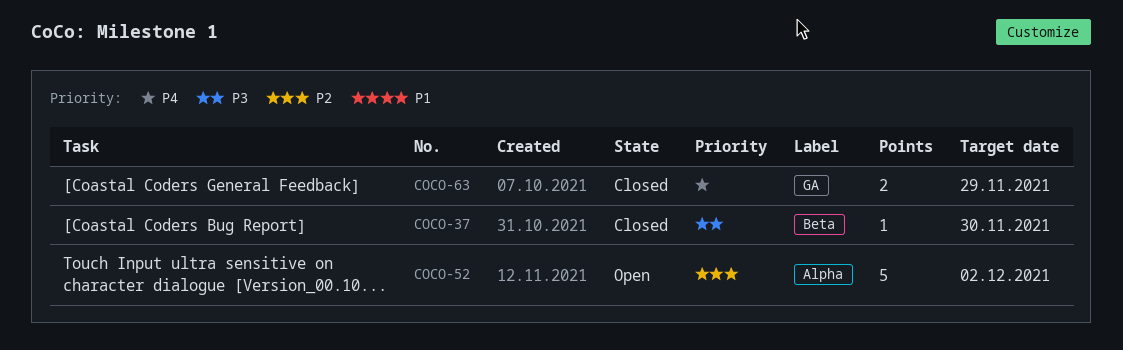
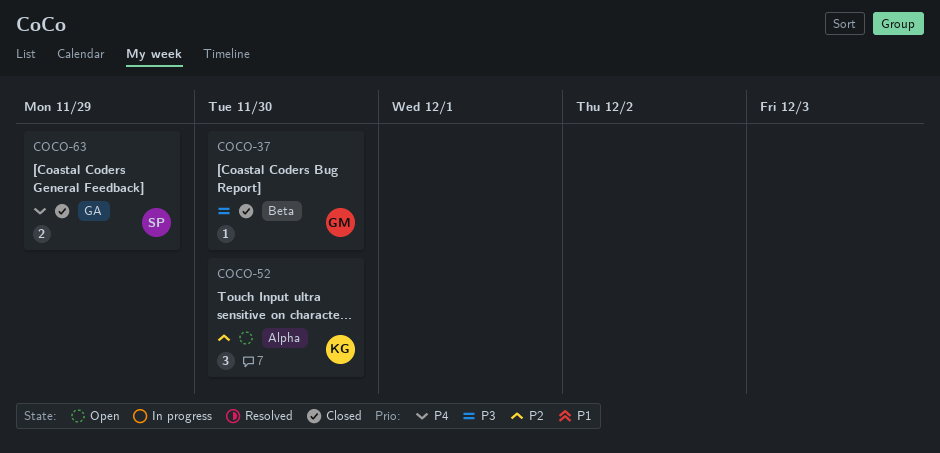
COCO-52, estimate: 5 -> 3
COCO-52, due: Dec 2 -> Nov 30

